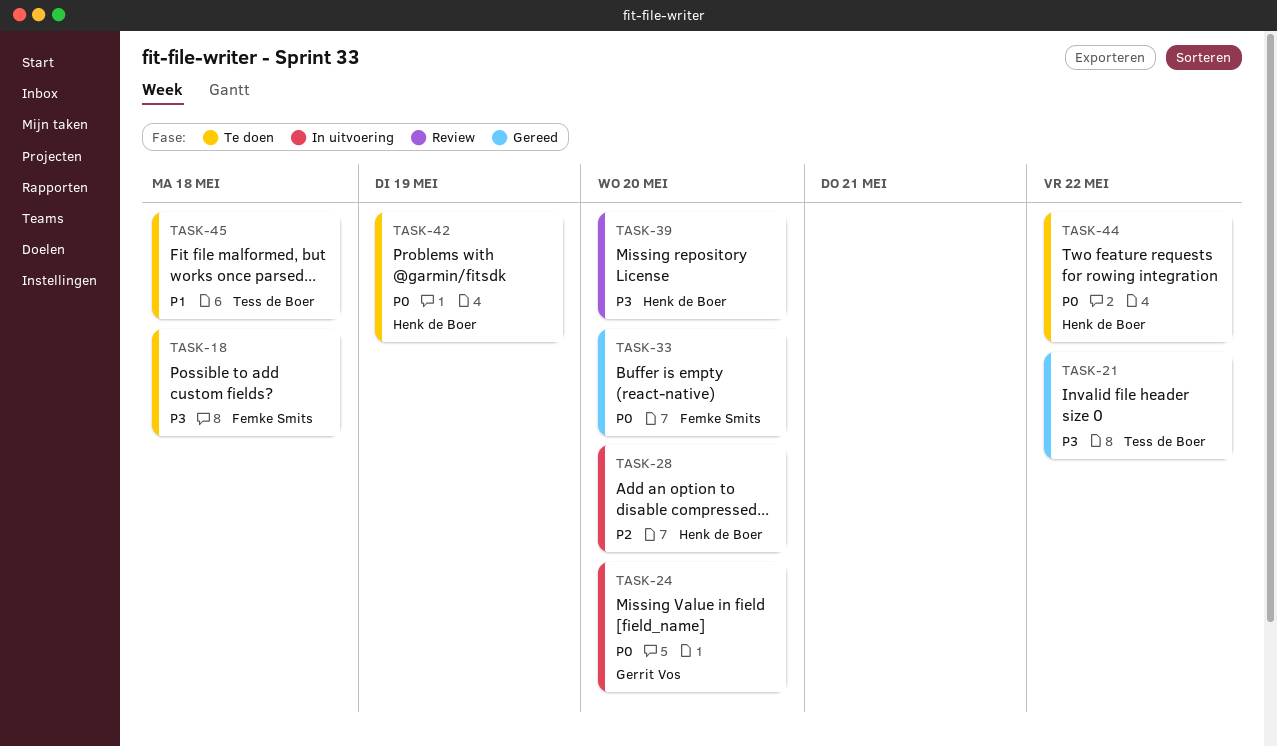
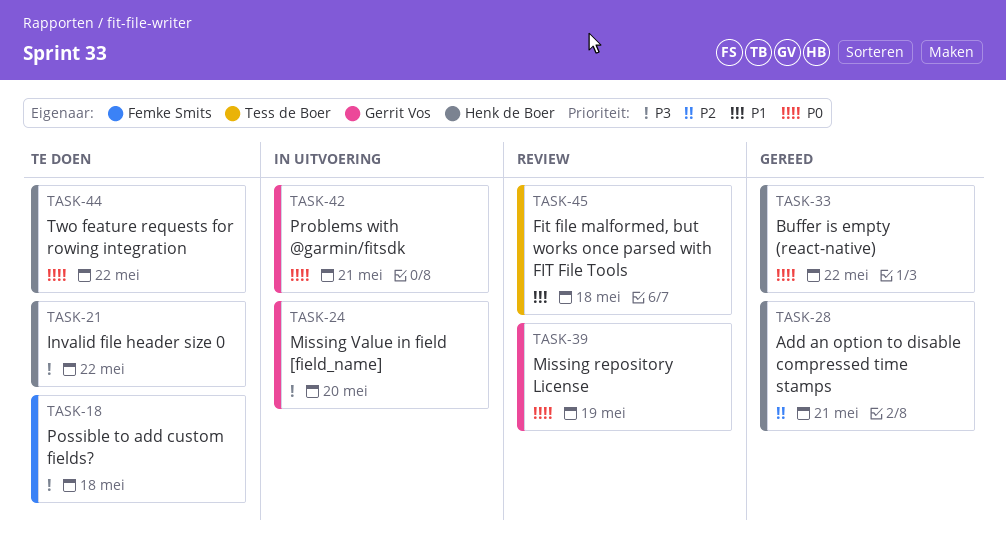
TASK-21, status: Gereed -> Te doen
TASK-21, owner: Tess de Boer -> Henk de Boer
TASK-24, priority: P0 -> P3
TASK-28, status: In uitvoering -> Gereed
TASK-28, due: May 20 -> May 21
TASK-33, owner: Femke Smits -> Henk de Boer
TASK-33, due: May 20 -> May 22
TASK-39, owner: Henk de Boer -> Gerrit Vos
TASK-39, priority: P3 -> P0
TASK-39, due: May 20 -> May 19
TASK-42, status: Te doen -> In uitvoering
TASK-42, owner: Henk de Boer -> Gerrit Vos
TASK-42, due: May 19 -> May 21
TASK-45, status: Te doen -> Review

